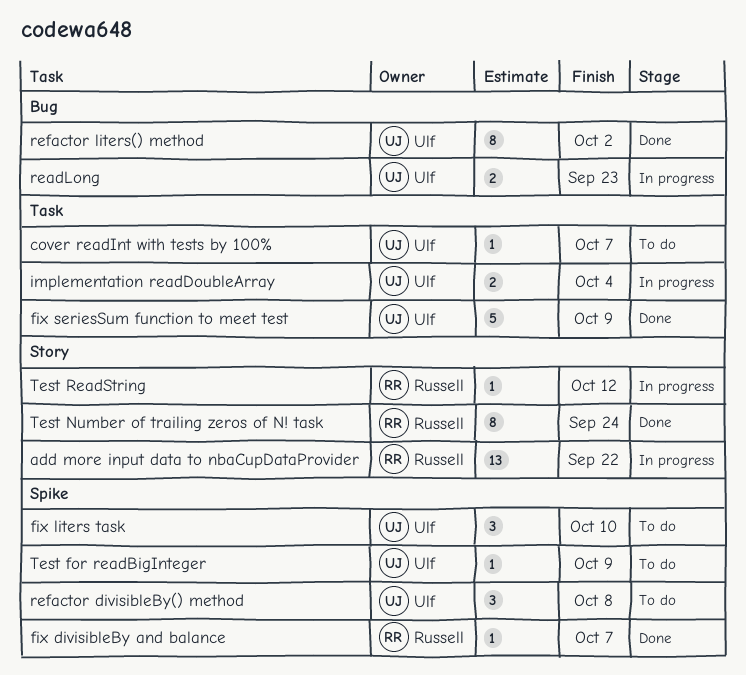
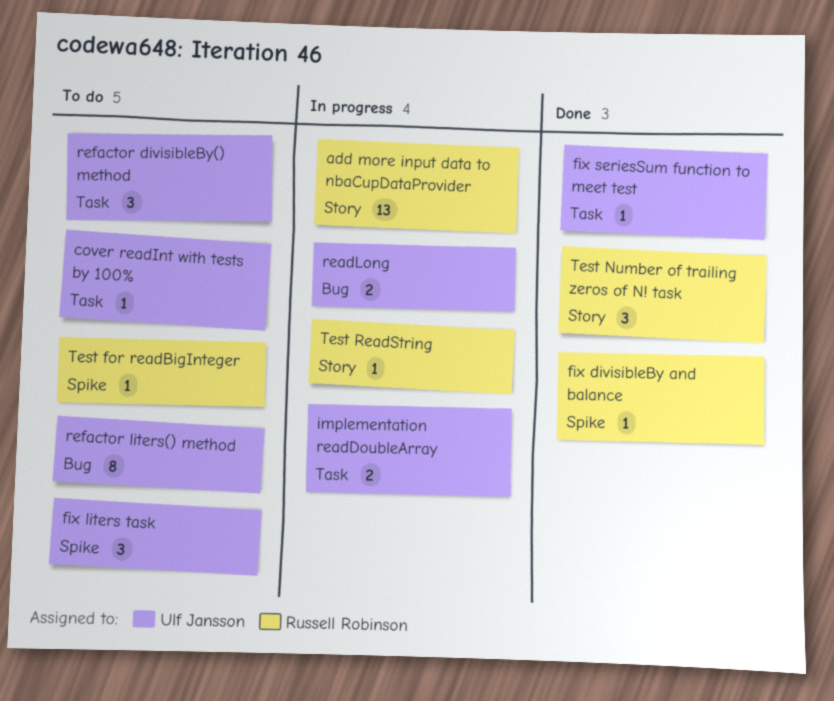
fix seriesSum function to meet test, estimate: 5 -> 1
refactor divisibleBy() method, label: Spike -> Task
refactor liters() method, status: Done -> To do
Test for readBigInteger, owner: Ulf Jansson -> Russell Robinson
Test Number of trailing zeros of N! task, estimate: 8 -> 3

